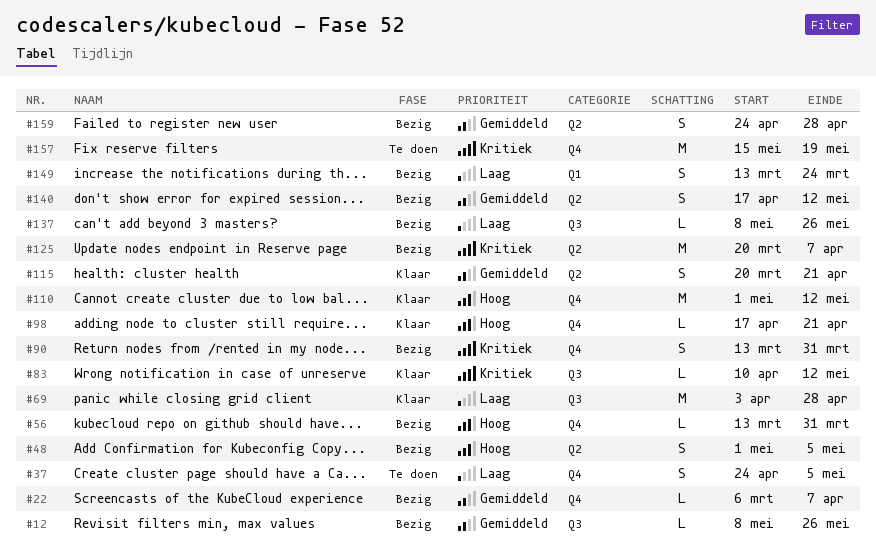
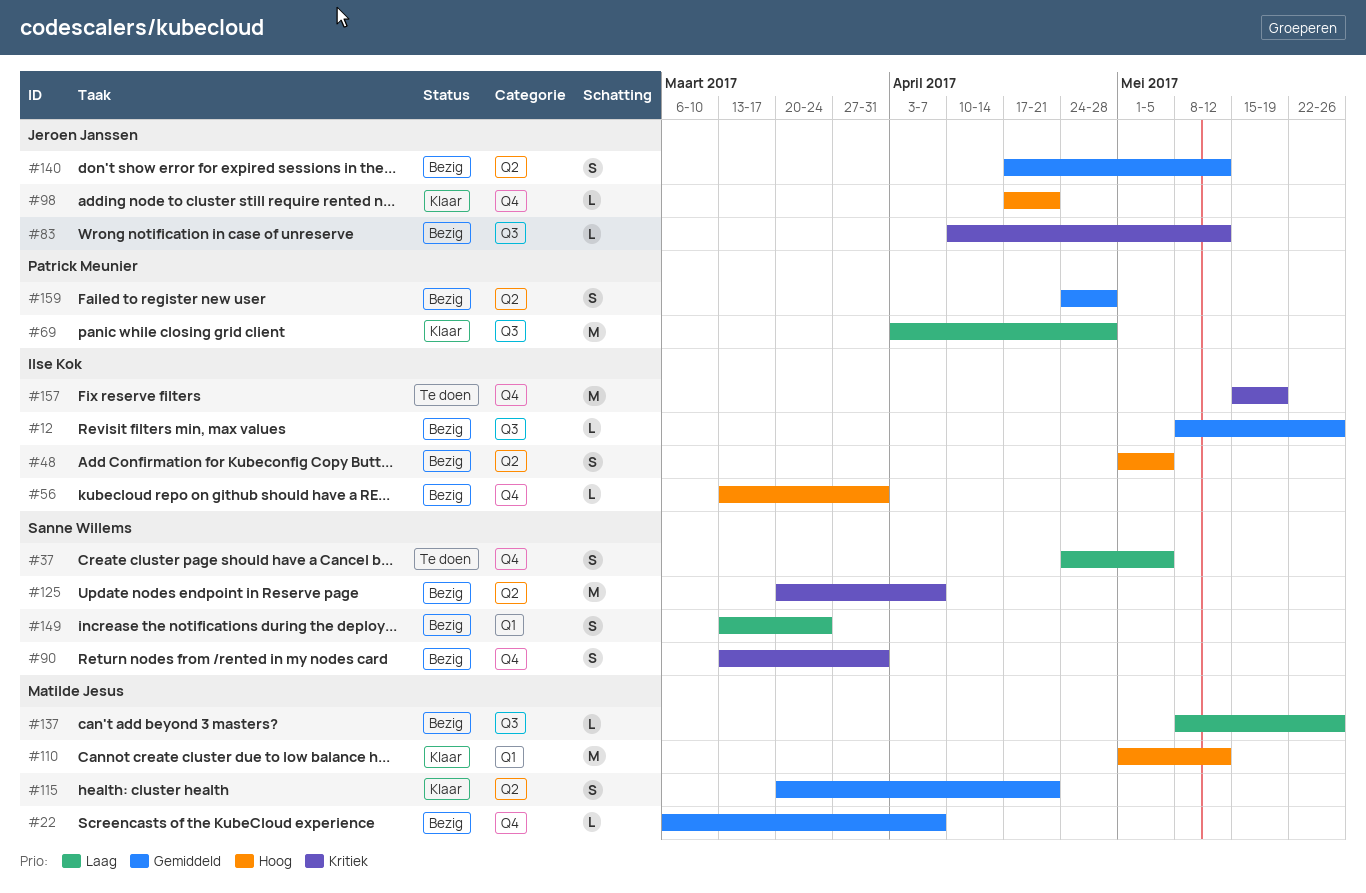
#83, status: Klaar -> Bezig
#110, label: Q4 -> Q1

